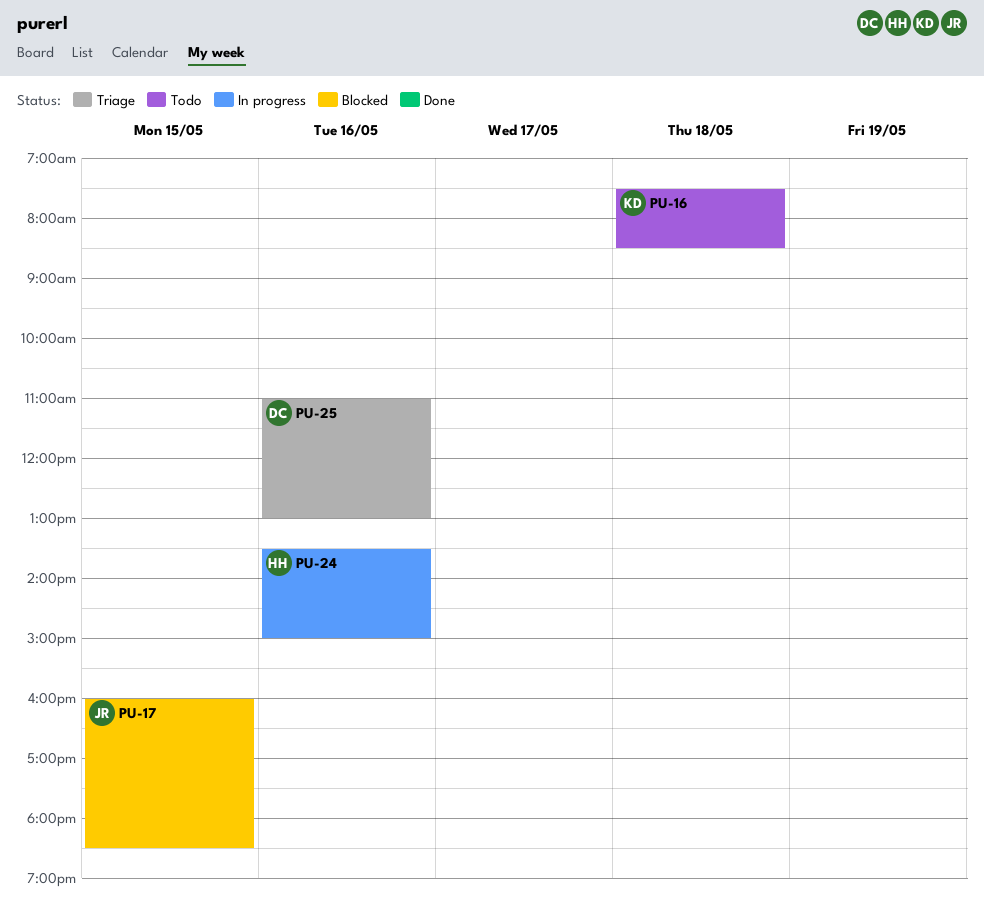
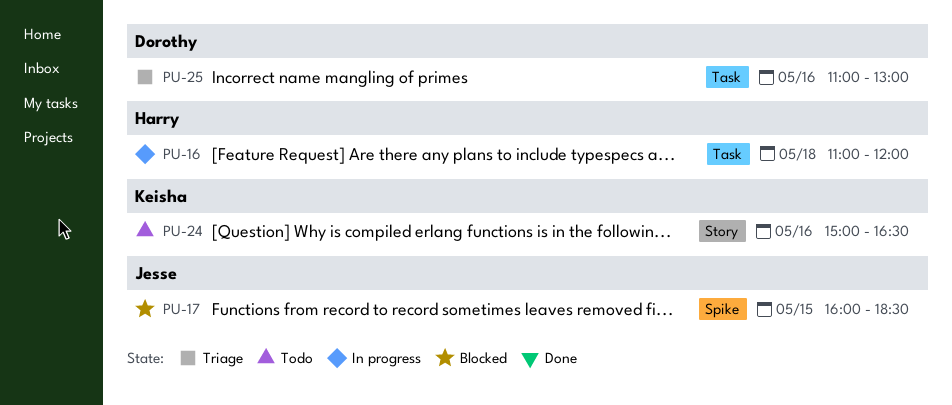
PU-16, status: Todo -> In progress
PU-16, owner: Keisha -> Harry
PU-16, begins: 07:30 -> 11:00
PU-16, ends: 08:30 -> 12:00
PU-24, status: In progress -> Todo
PU-24, owner: Harry -> Keisha
PU-24, begins: 13:30 -> 15:00
PU-24, ends: 15:00 -> 16:30

